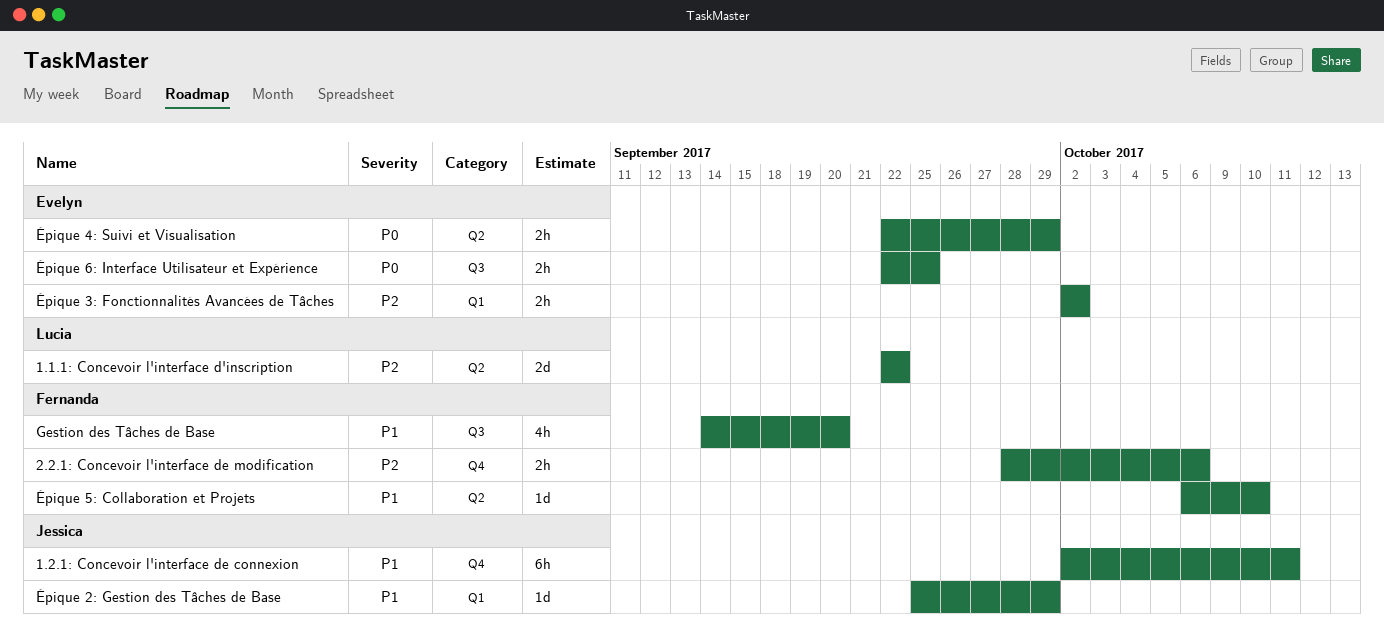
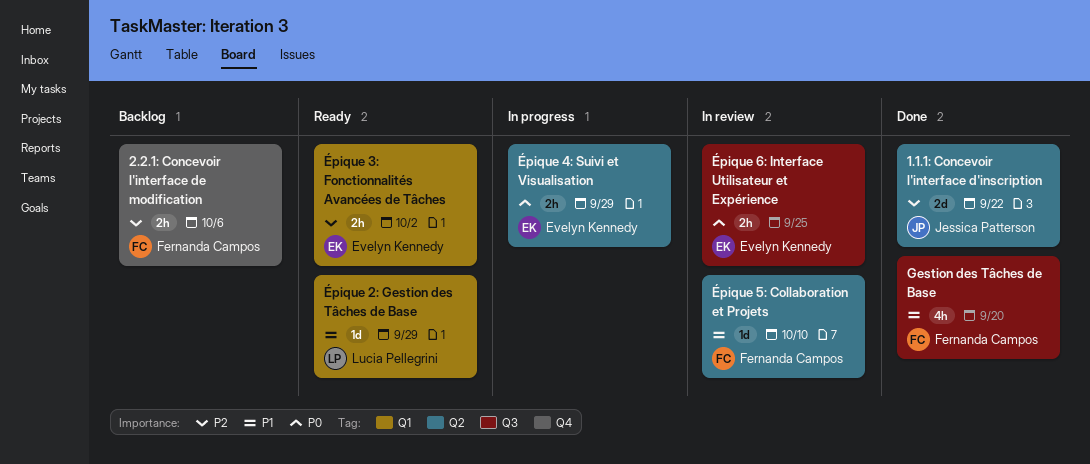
1.1.1: Concevoir l'interface d'inscription, owner: Lucia Pellegrini -> Jessica Patterson
1.2.1: Concevoir l'interface de connexion: present -> none
Épique 2: Gestion des Tâches de Base, owner: Jessica Patterson -> Lucia Pellegrini

